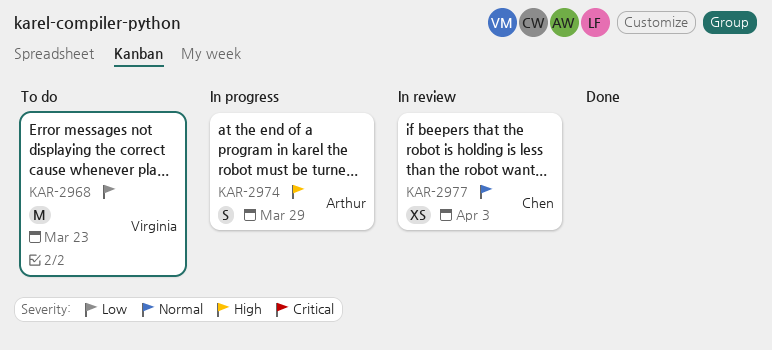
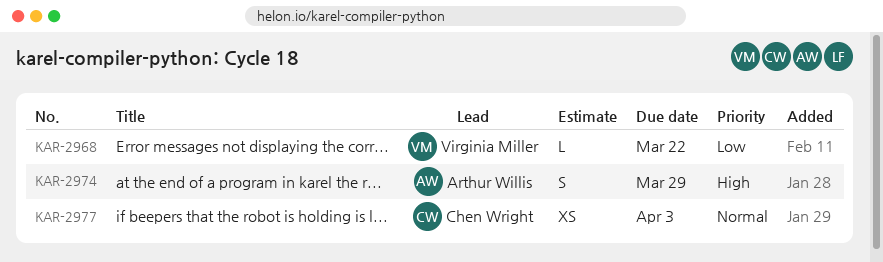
KAR-2968, estimate: M -> L
KAR-2968, due: Mar 23 -> Mar 22

